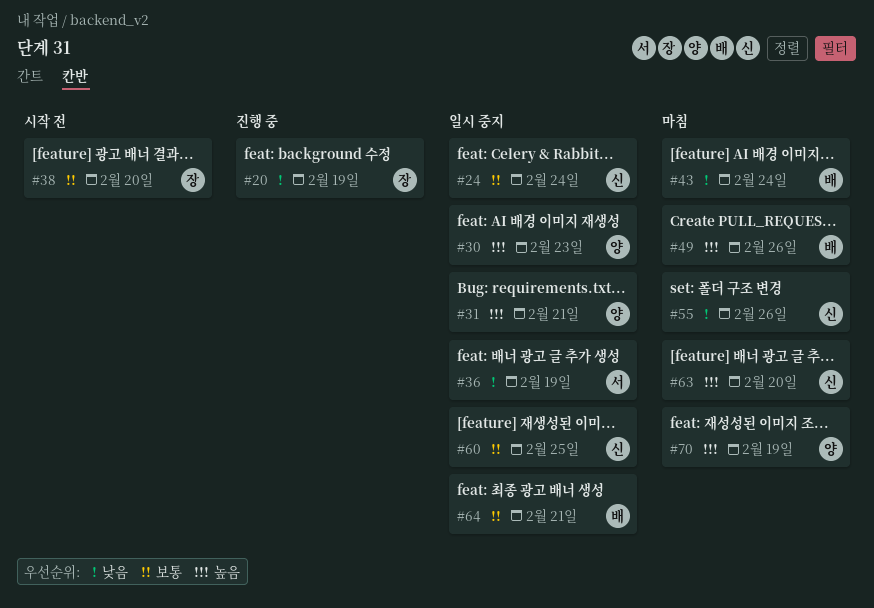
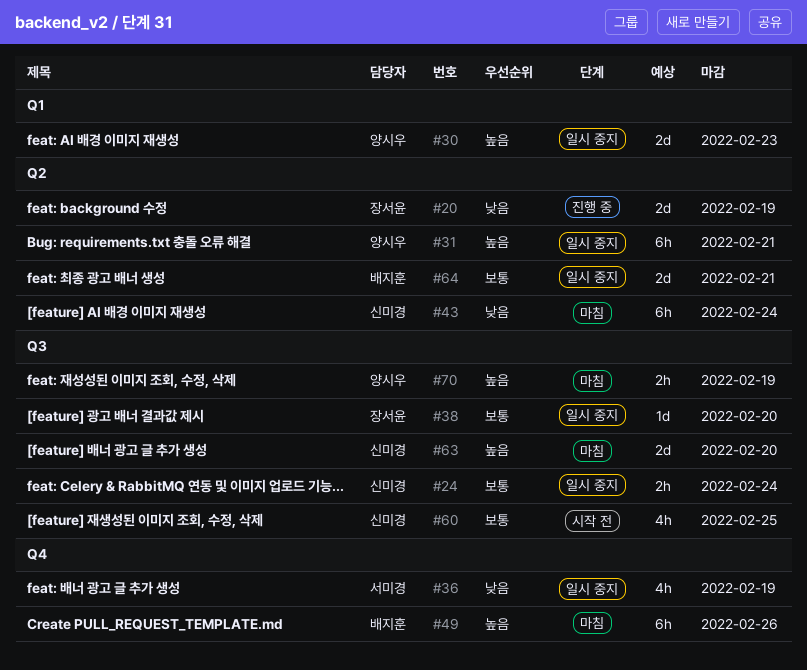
#38, status: 시작 전 -> 일시 중지
#43, owner: 배지훈 -> 신미경
#55: present -> none
#60, status: 일시 중지 -> 시작 전

